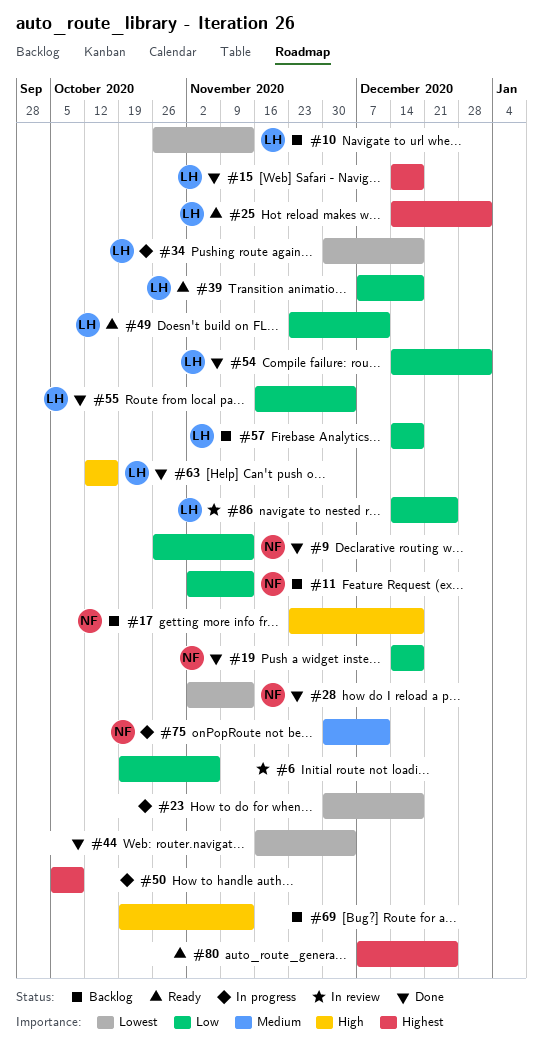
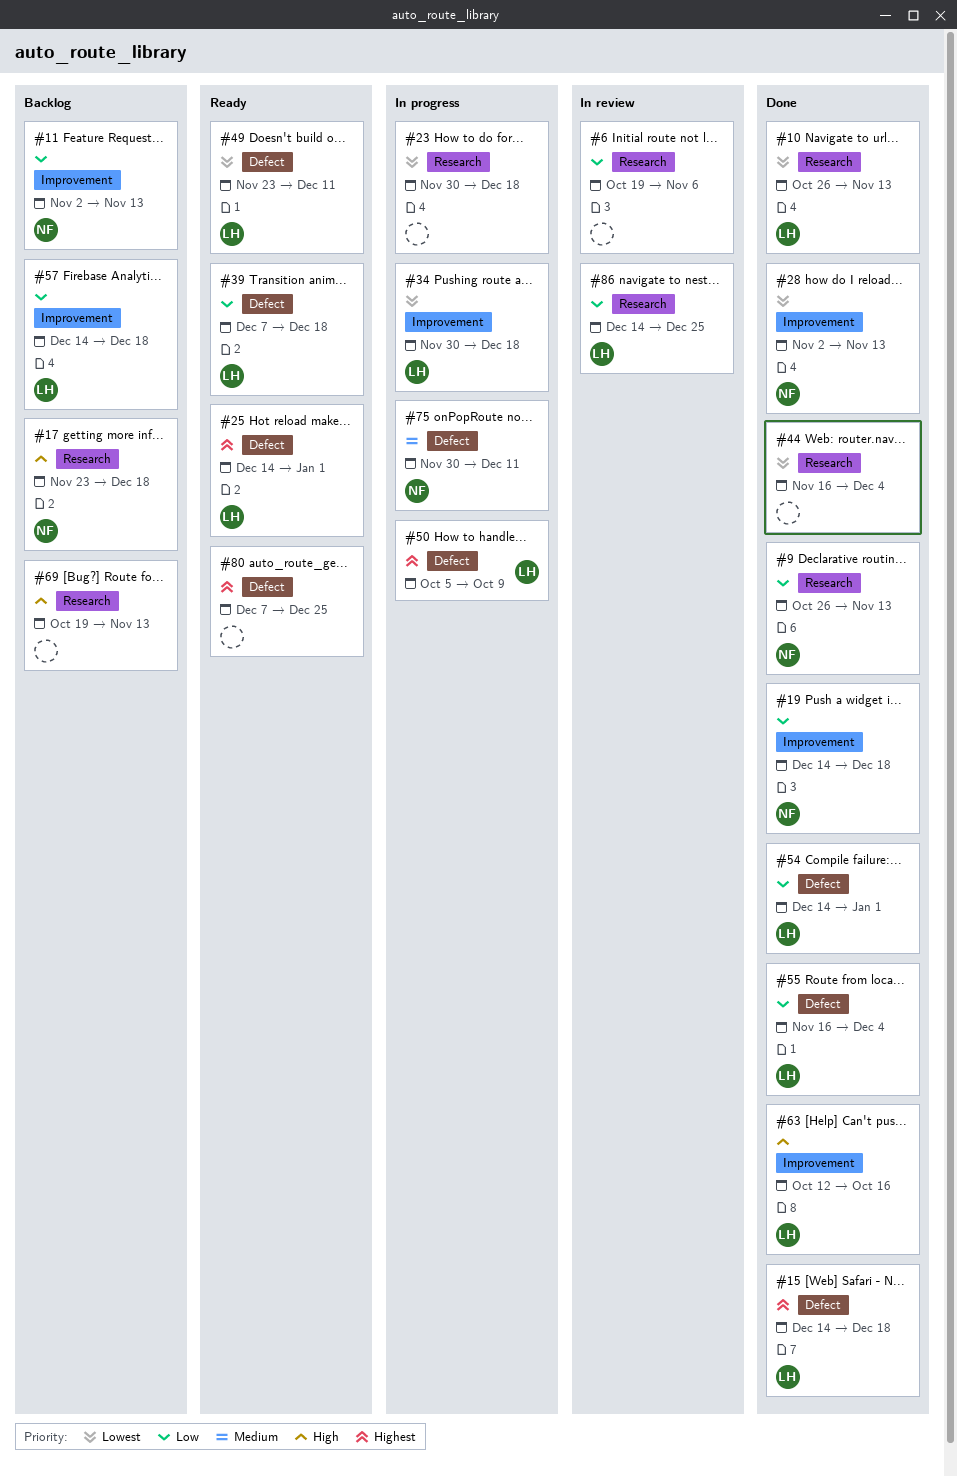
#10, status: Backlog -> Done
#49, priority: Low -> Lowest
#50, owner: none -> LH

